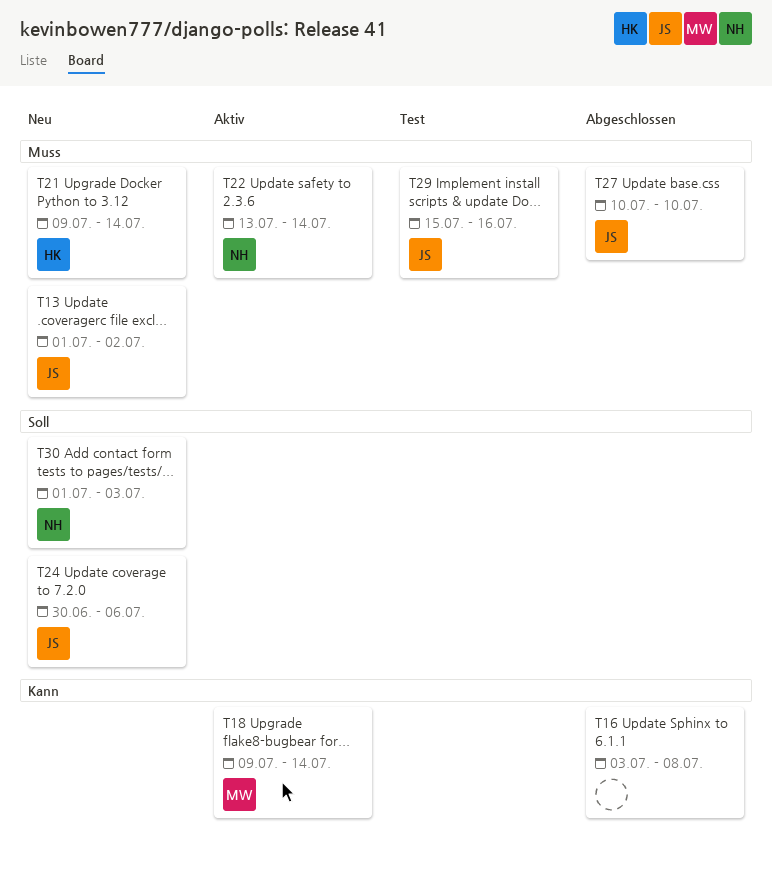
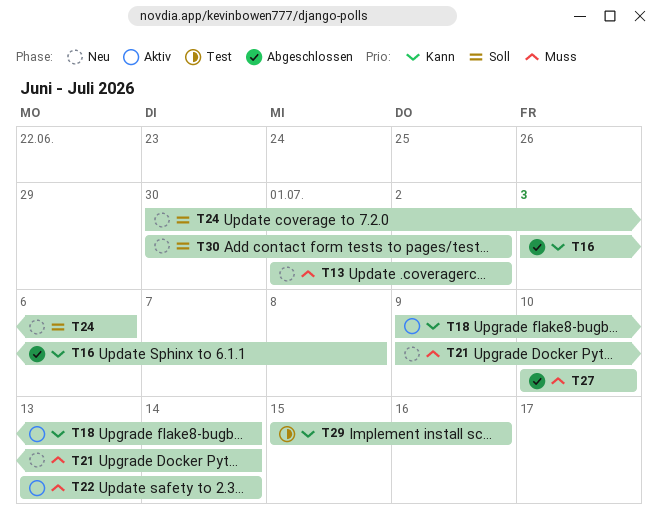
T29, priority: Muss -> Kann
T30, start: Jul 1 -> Jun 30
T30, due: Jul 3 -> Jul 2

